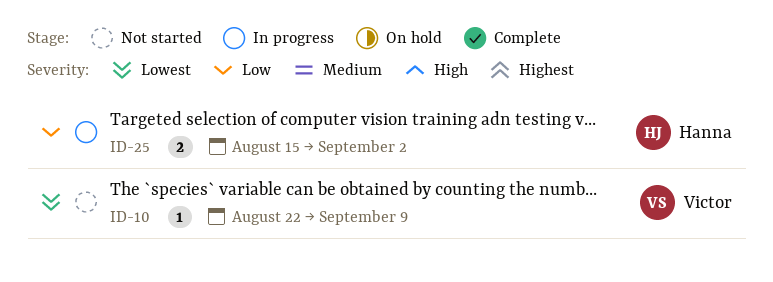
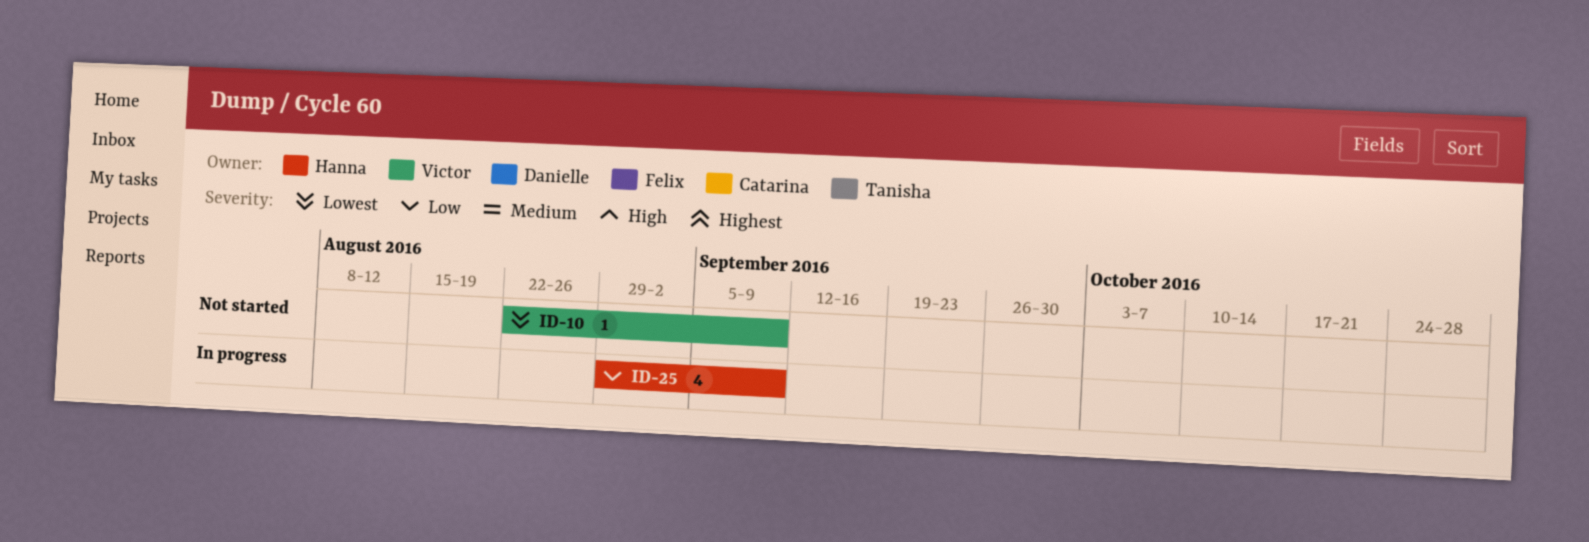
ID-25, estimate: 2 -> 4
ID-25, start: Aug 15 -> Aug 29
ID-25, due: Sep 2 -> Sep 9

